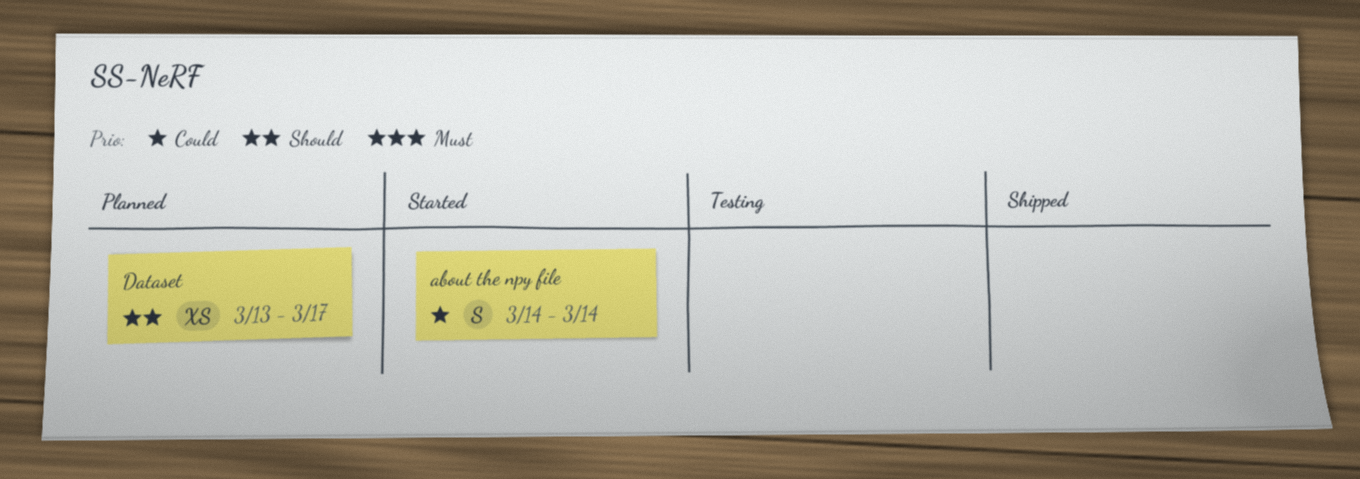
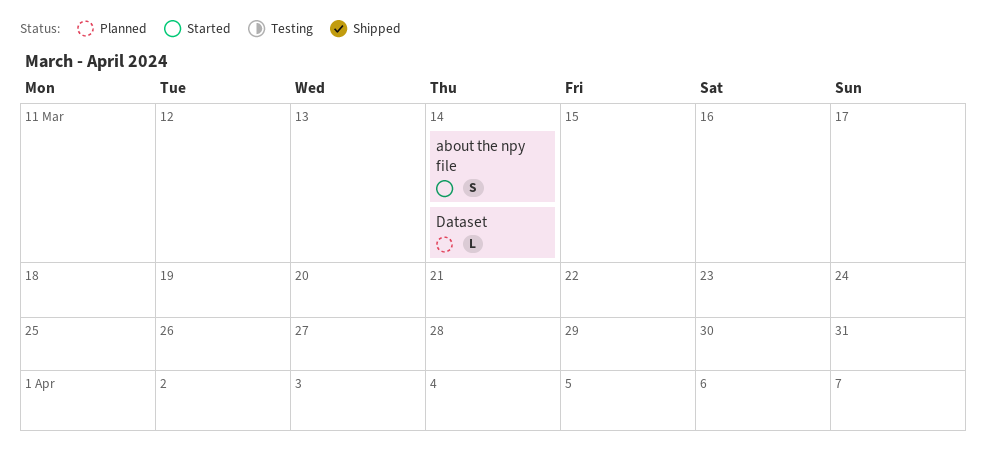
Dataset, estimate: XS -> L
Dataset, due: Mar 17 -> Mar 14

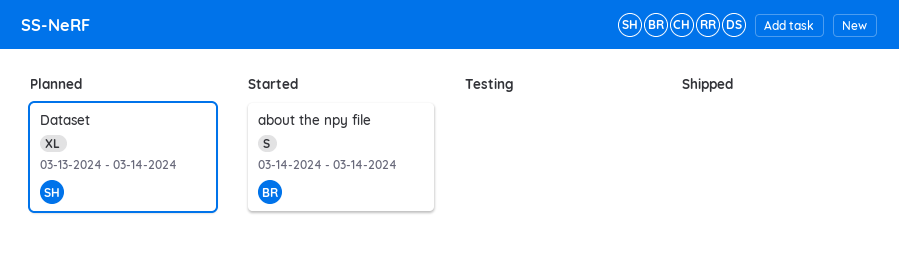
Dataset, estimate: L -> XL

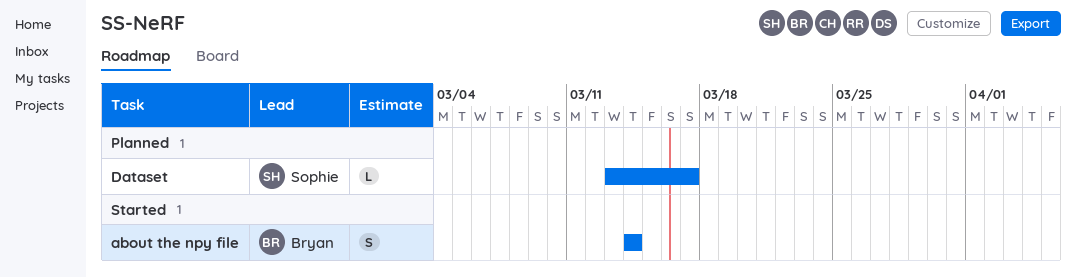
Dataset, estimate: XL -> L
Dataset, due: Mar 14 -> Mar 17

